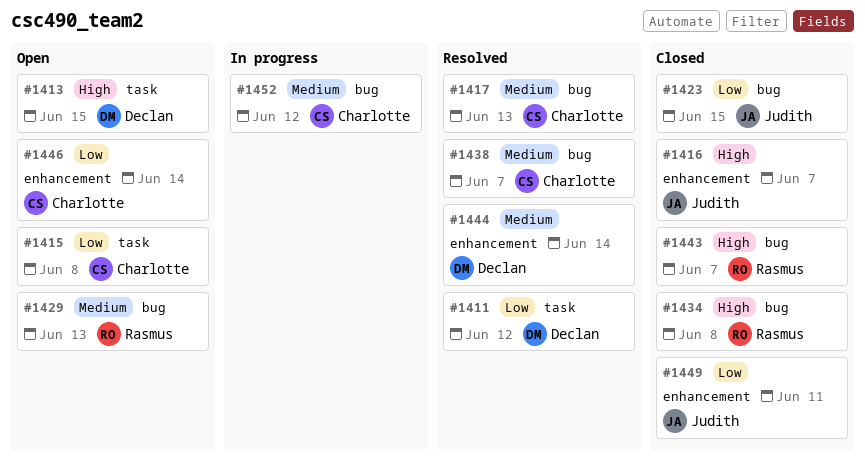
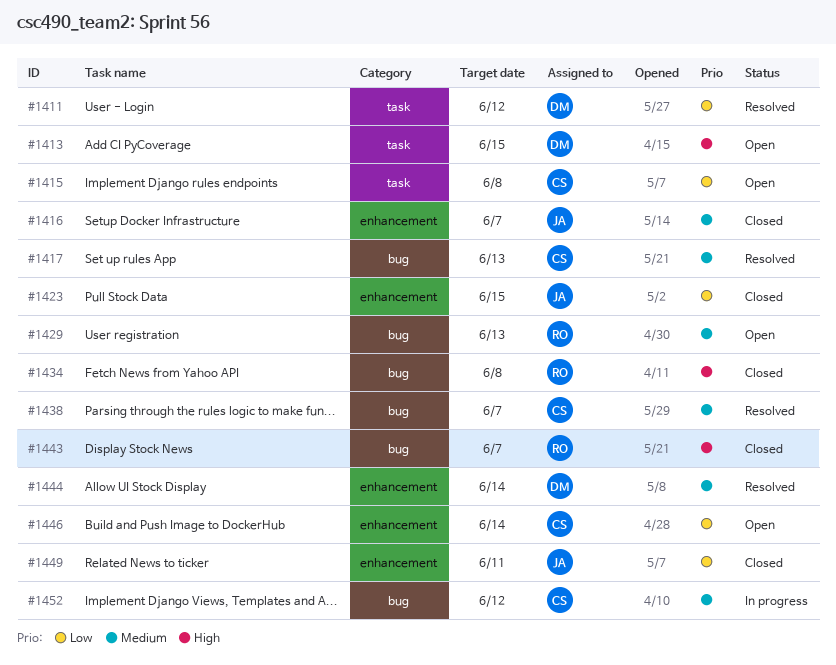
#1416, priority: High -> Medium
#1423, label: bug -> enhancement

